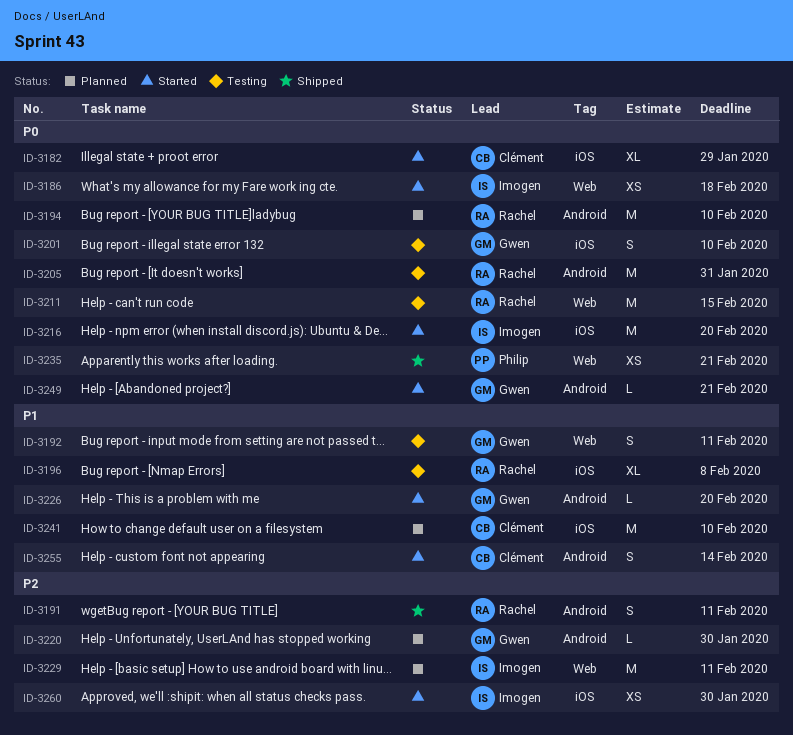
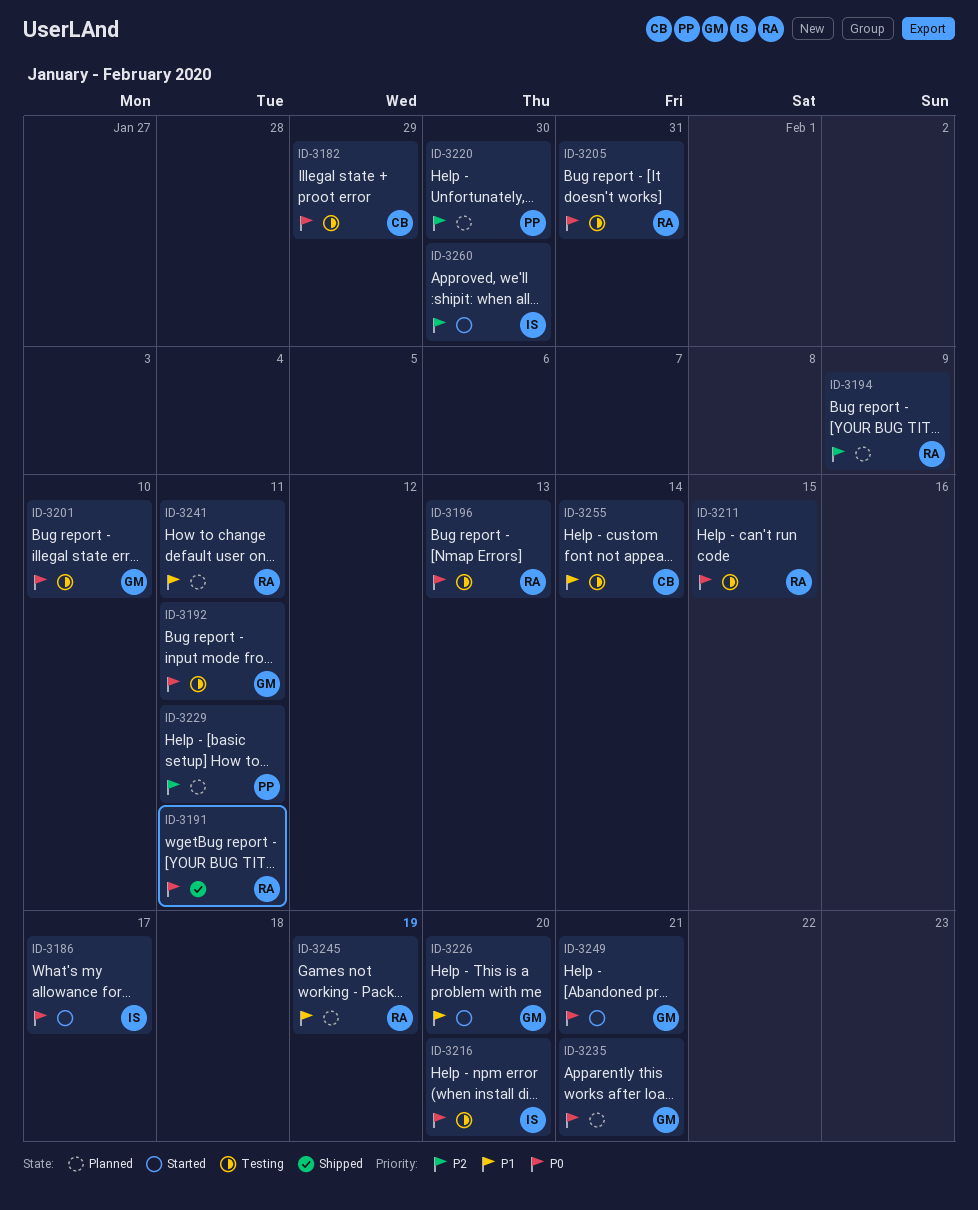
ID-3182, status: Started -> Testing
ID-3186, due: Feb 18 -> Feb 17
ID-3191, priority: P2 -> P0
ID-3192, priority: P1 -> P0
ID-3194, priority: P0 -> P2
ID-3194, due: Feb 10 -> Feb 9
ID-3196, priority: P1 -> P0
ID-3196, due: Feb 8 -> Feb 13
ID-3216, status: Started -> Testing
ID-3220, owner: Gwen -> Philip
ID-3229, owner: Imogen -> Philip
ID-3235, status: Shipped -> Planned
ID-3235, owner: Philip -> Gwen
ID-3241, owner: Clément -> Rachel
ID-3241, due: Feb 10 -> Feb 11
ID-3245: none -> present
ID-3255, status: Started -> Testing

